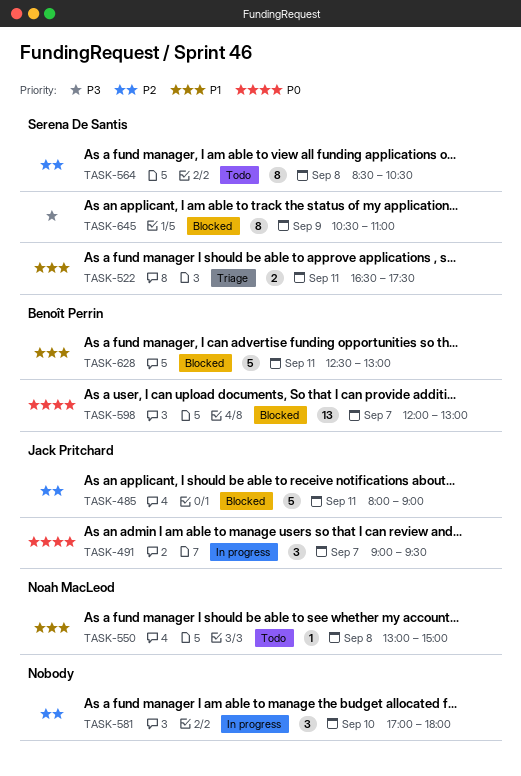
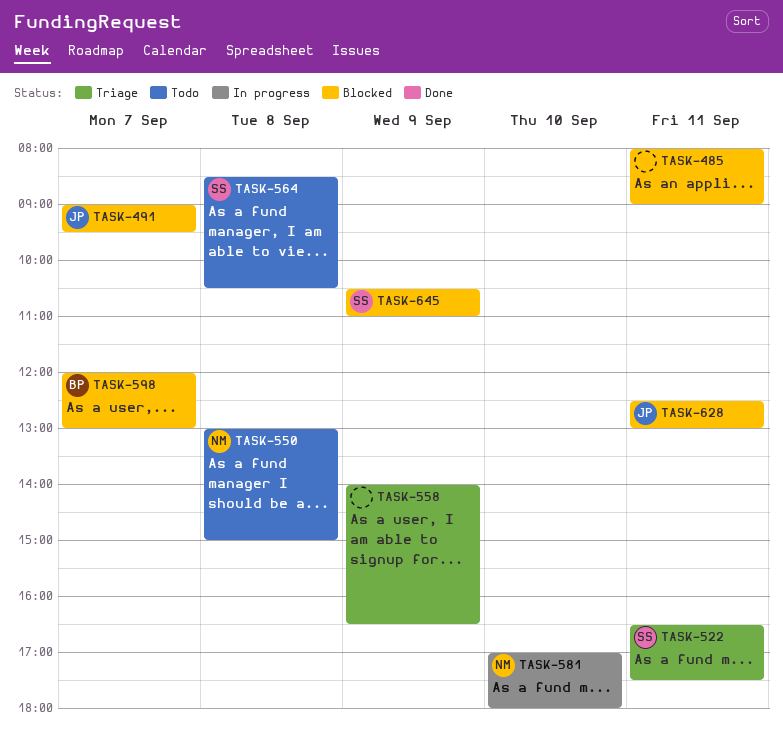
TASK-485, owner: Jack Pritchard -> none
TASK-491, status: In progress -> Blocked
TASK-558: none -> present
TASK-581, owner: none -> Noah MacLeod
TASK-628, owner: Benoît Perrin -> Jack Pritchard

